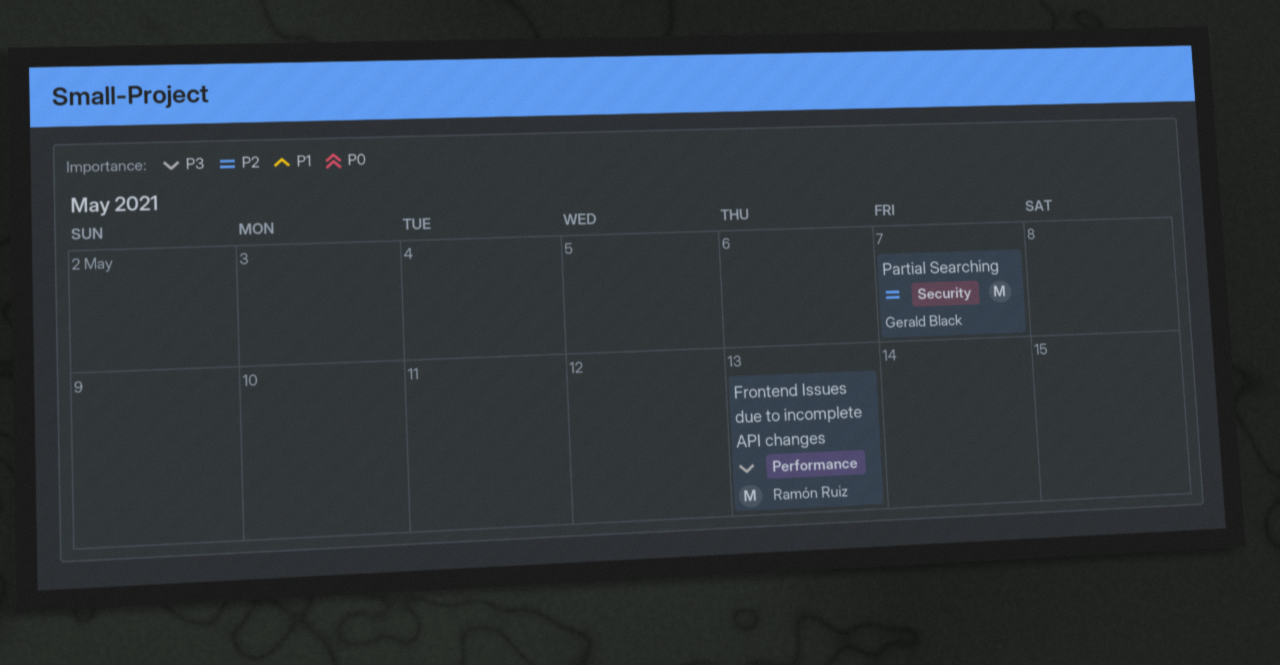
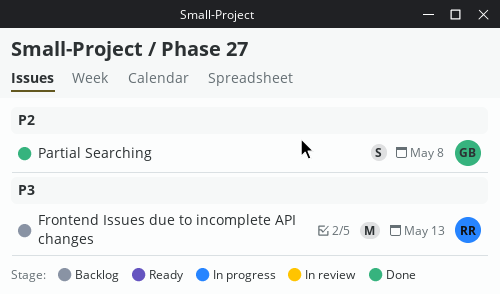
Partial Searching, estimate: M -> S
Partial Searching, due: May 7 -> May 8

